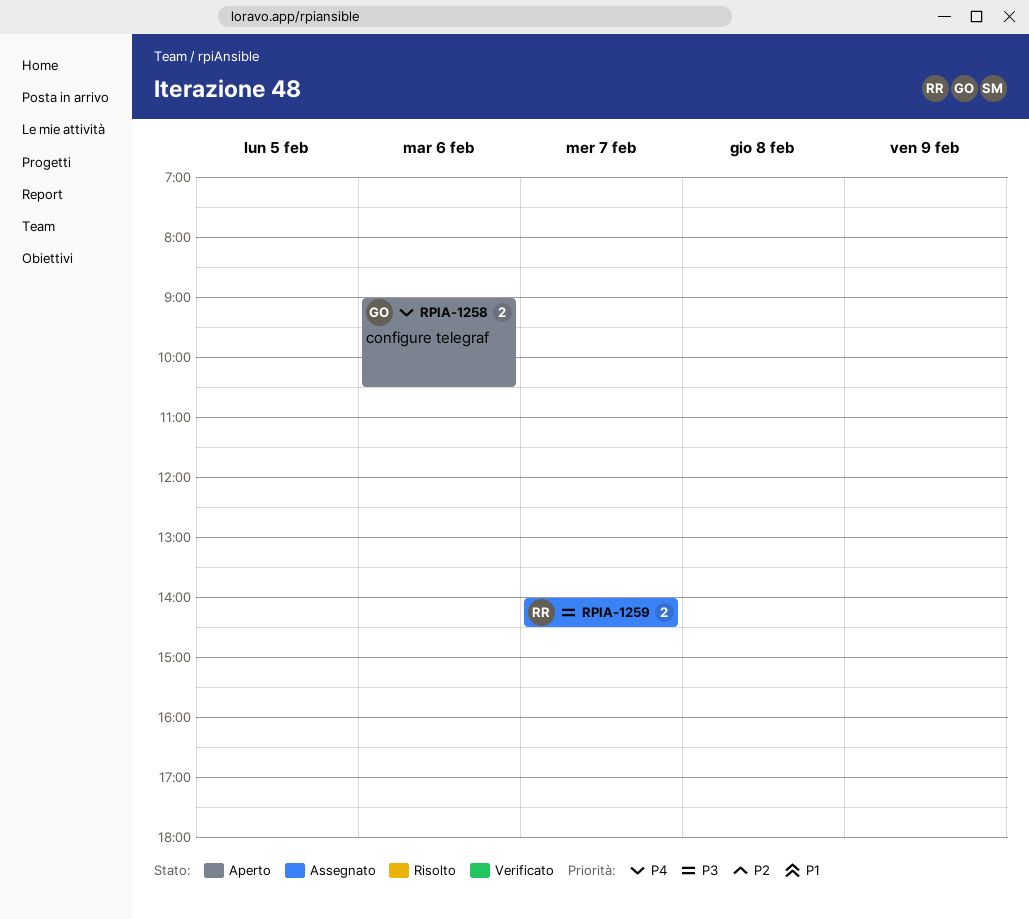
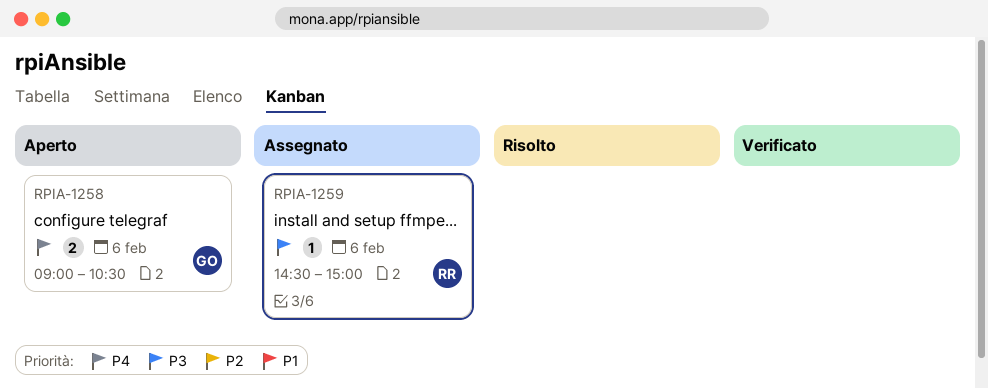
RPIA-1259, estimate: 2 -> 1
RPIA-1259, day: Feb 7 -> Feb 6
RPIA-1259, begins: 14:00 -> 14:30
RPIA-1259, ends: 14:30 -> 15:00

